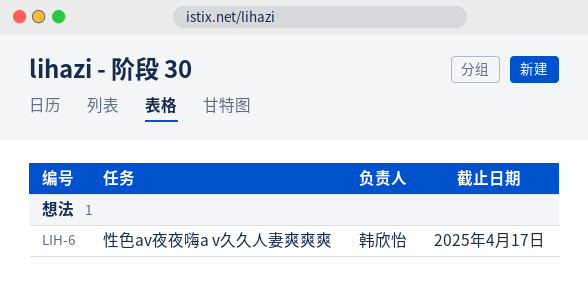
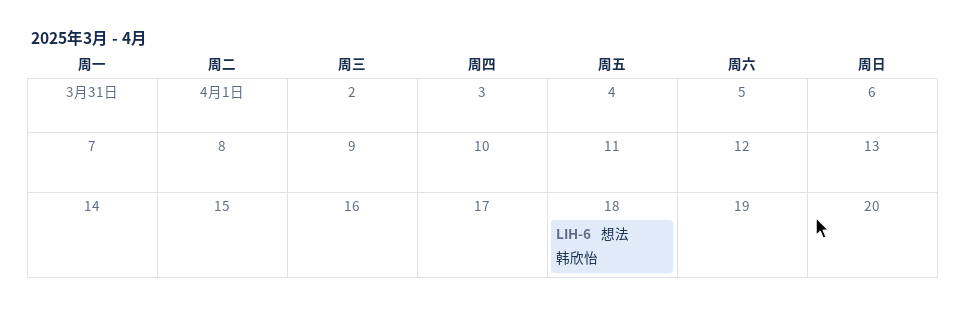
LIH-6, due: Apr 17 -> Apr 18

